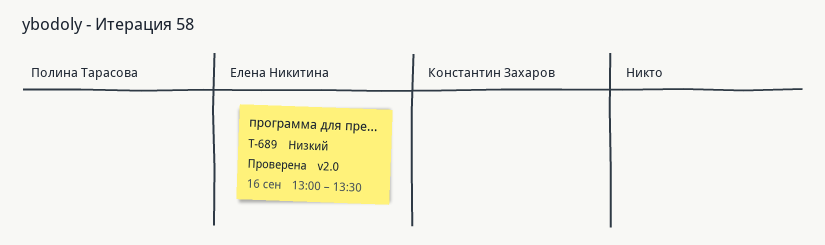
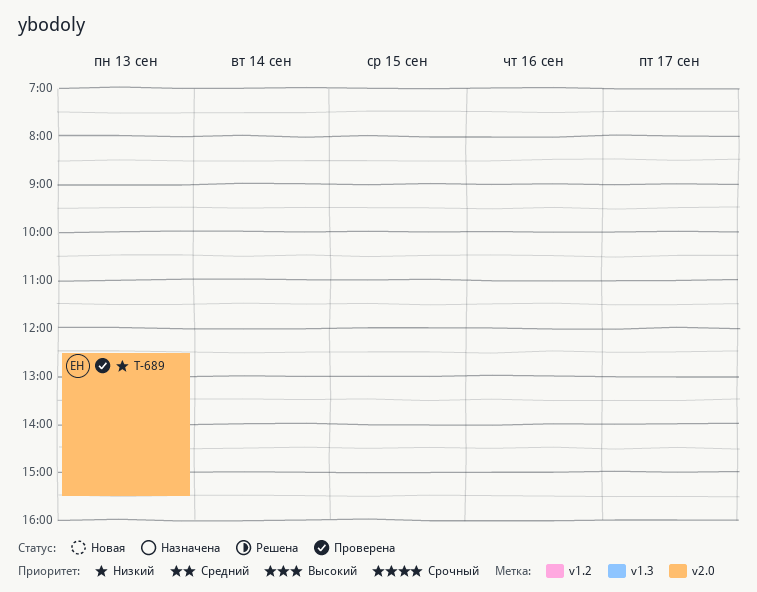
T-689, day: Sep 16 -> Sep 13
T-689, begins: 13:00 -> 12:30
T-689, ends: 13:30 -> 15:30

